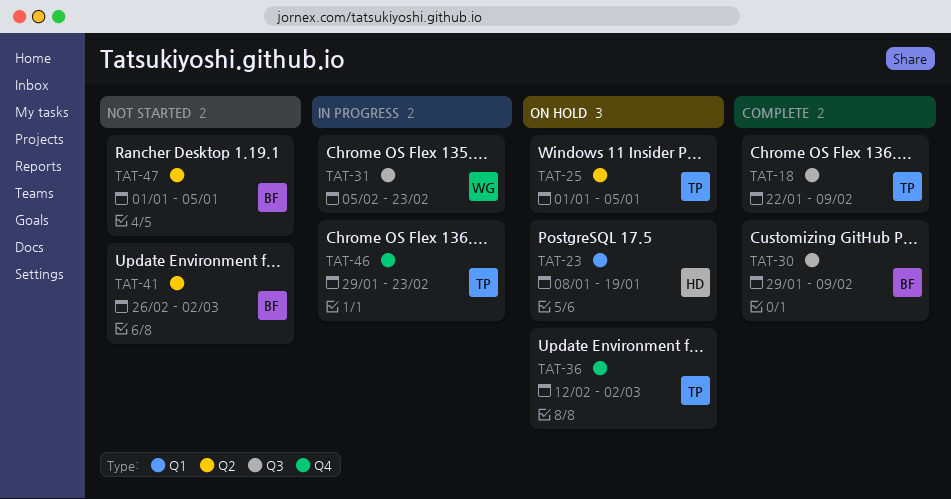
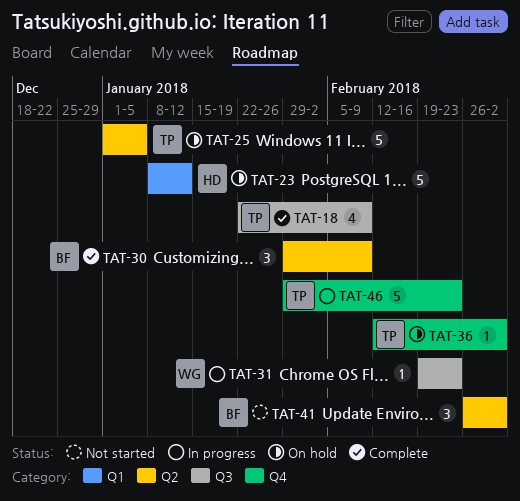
TAT-23, due: Jan 19 -> Jan 12
TAT-30, label: Q3 -> Q2
TAT-31, start: Feb 5 -> Feb 19
TAT-47: present -> none

